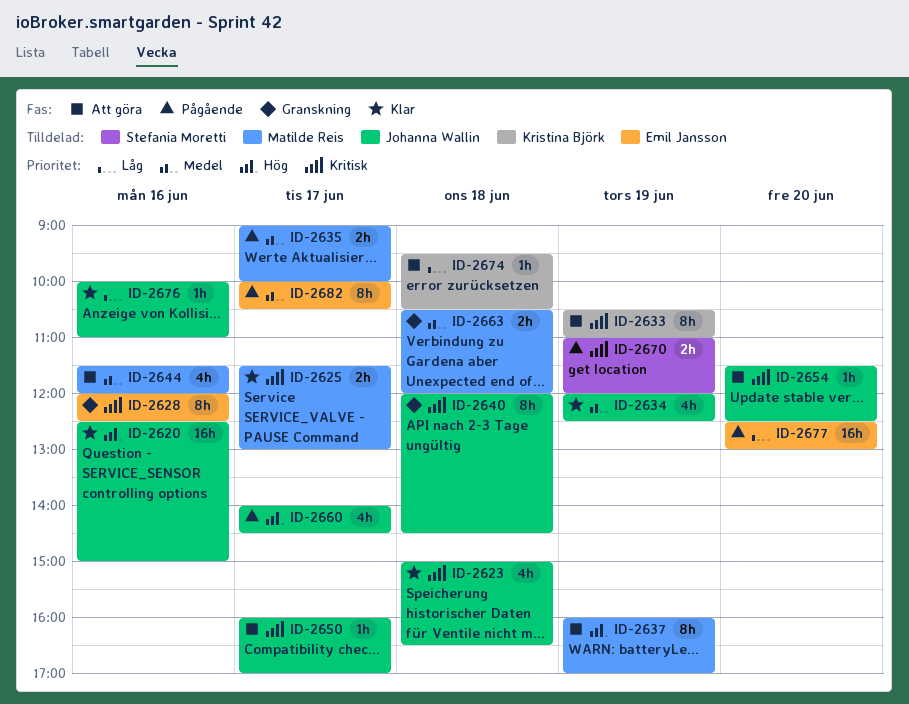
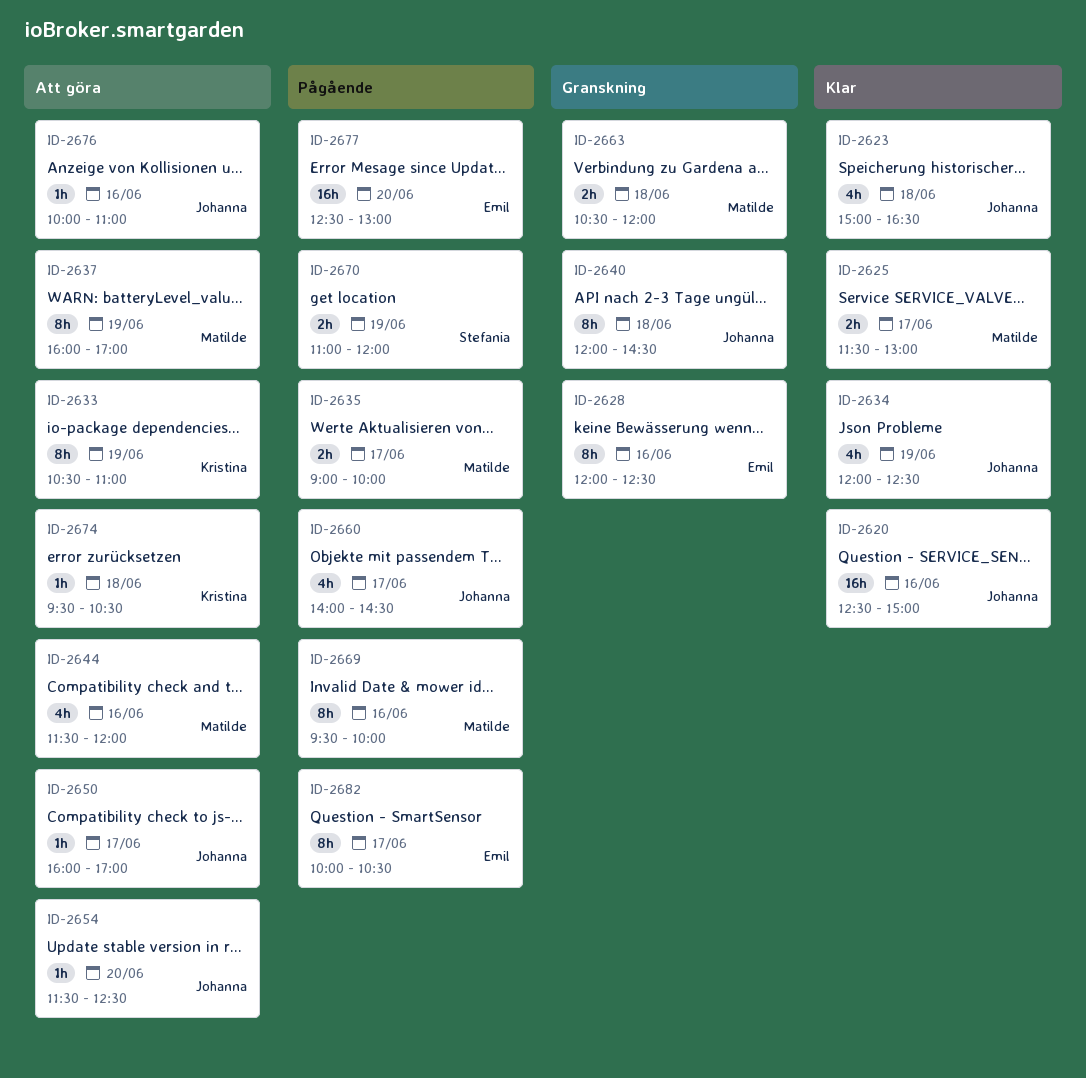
ID-2669: none -> present
ID-2676, status: Klar -> Att göra

